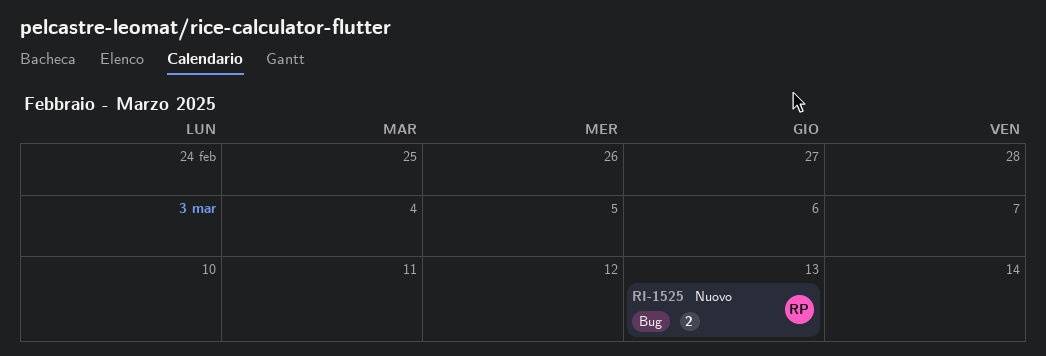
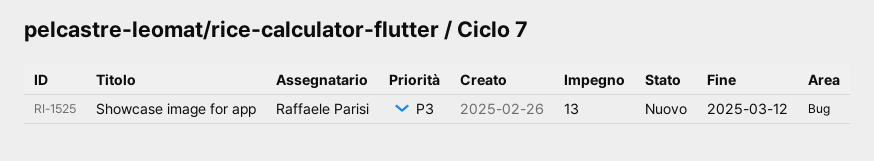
RI-1525, estimate: 2 -> 13
RI-1525, due: Mar 13 -> Mar 12

